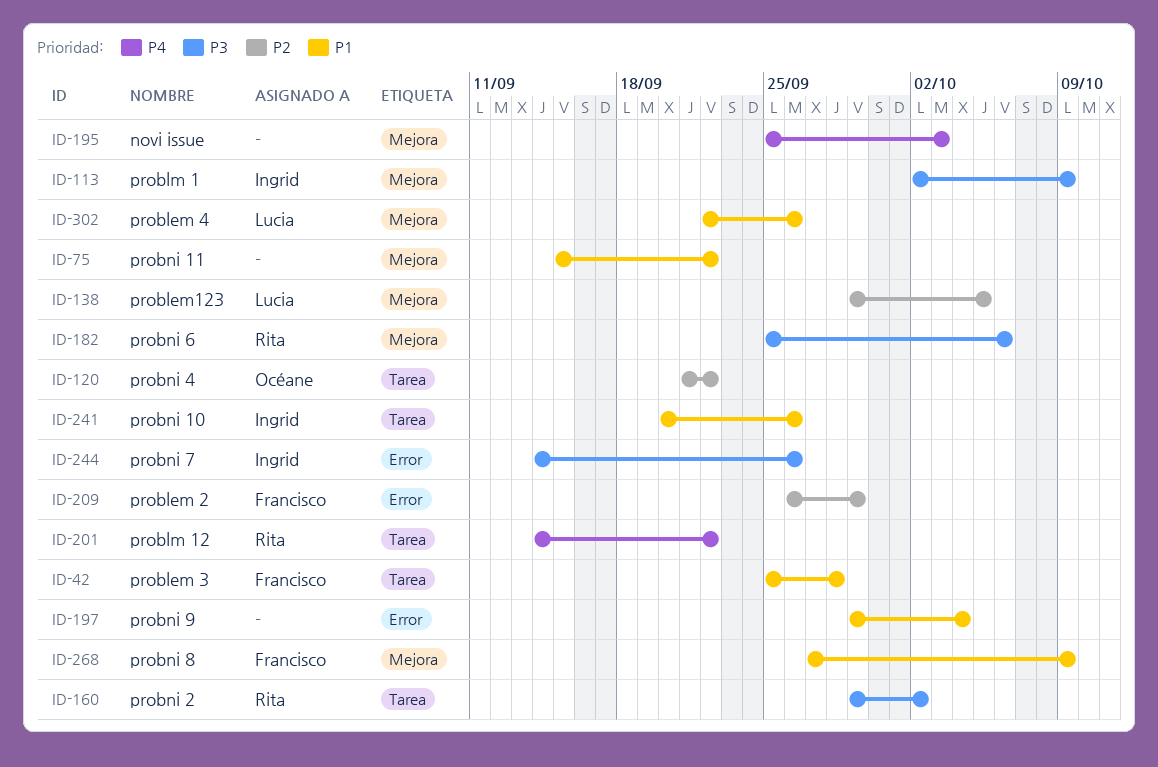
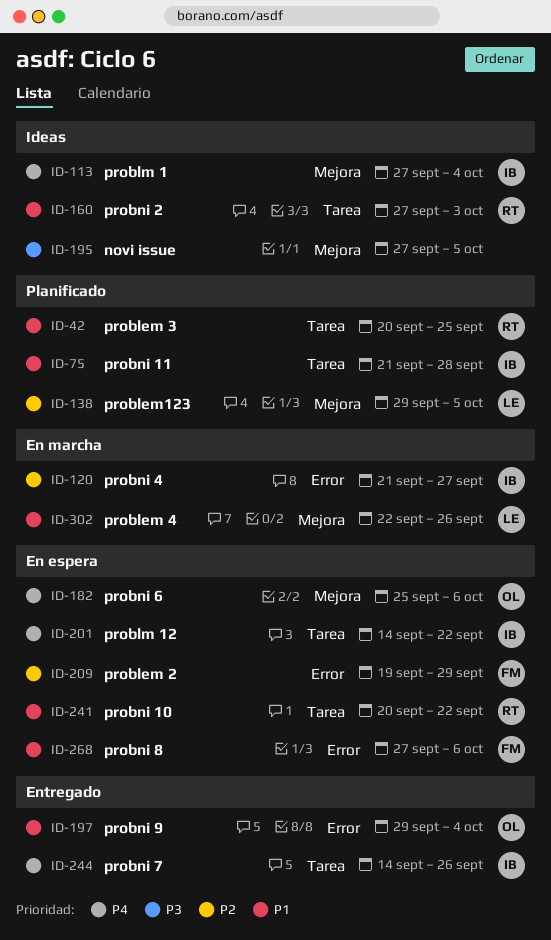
ID-42, owner: Francisco -> Rita
ID-42, start: Sep 25 -> Sep 20
ID-42, due: Sep 28 -> Sep 25
ID-75, owner: none -> Ingrid
ID-75, label: Mejora -> Tarea
ID-75, start: Sep 15 -> Sep 21
ID-75, due: Sep 22 -> Sep 28
ID-113, priority: P3 -> P4
ID-113, start: Oct 2 -> Sep 27
ID-113, due: Oct 9 -> Oct 4
ID-120, owner: Océane -> Ingrid
ID-120, label: Tarea -> Error
ID-120, due: Sep 22 -> Sep 27
ID-160, priority: P3 -> P1
ID-160, start: Sep 29 -> Sep 27
ID-160, due: Oct 2 -> Oct 3
ID-182, owner: Rita -> Océane
ID-182, priority: P3 -> P4
ID-195, priority: P4 -> P3
ID-195, start: Sep 25 -> Sep 27
ID-195, due: Oct 3 -> Oct 5
ID-197, owner: none -> Océane
ID-201, owner: Rita -> Ingrid
ID-209, start: Sep 26 -> Sep 19
ID-241, owner: Ingrid -> Rita
ID-241, due: Sep 26 -> Sep 22
ID-244, priority: P3 -> P4
ID-244, label: Error -> Tarea
ID-268, label: Mejora -> Error
ID-268, due: Oct 9 -> Oct 6

